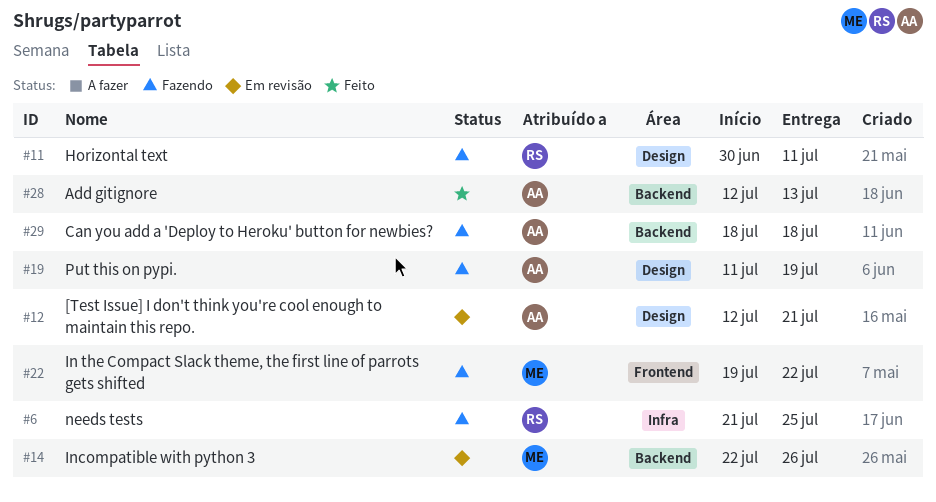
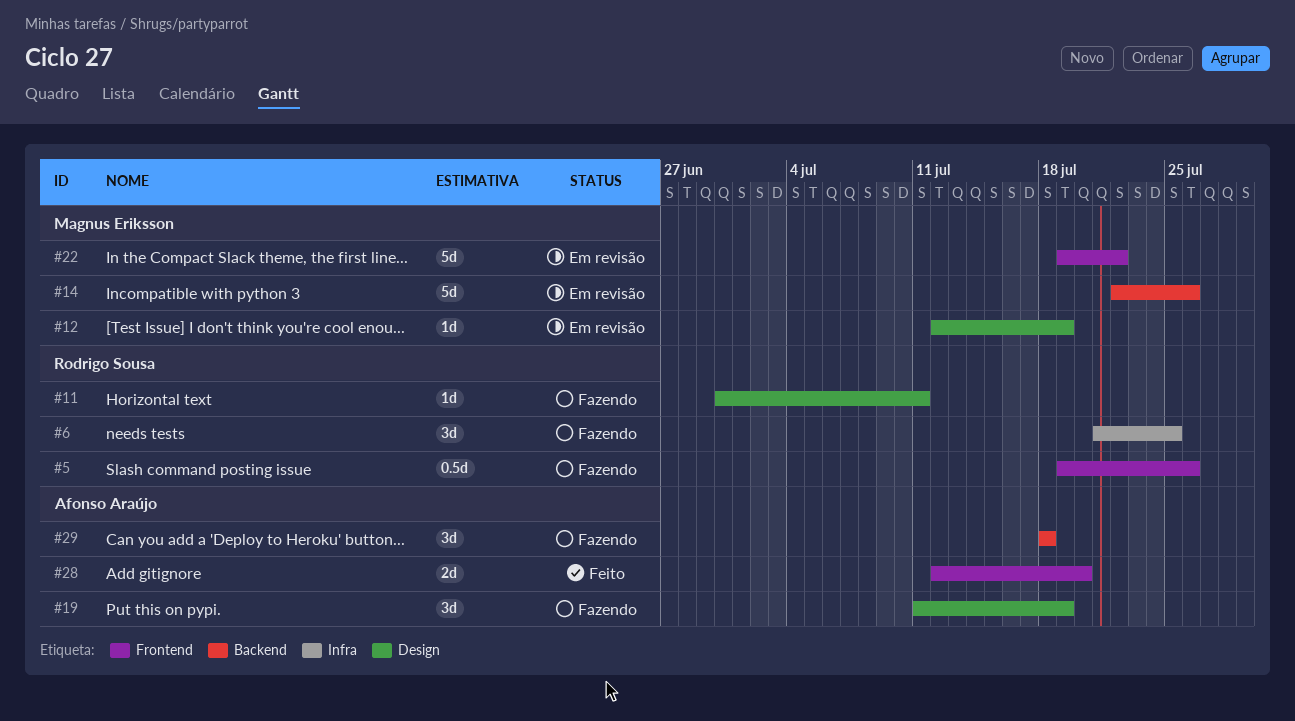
#5: none -> present
#12, owner: Afonso Araújo -> Magnus Eriksson
#12, due: Jul 21 -> Jul 19
#22, status: Fazendo -> Em revisão
#28, label: Backend -> Frontend
#28, due: Jul 13 -> Jul 20

